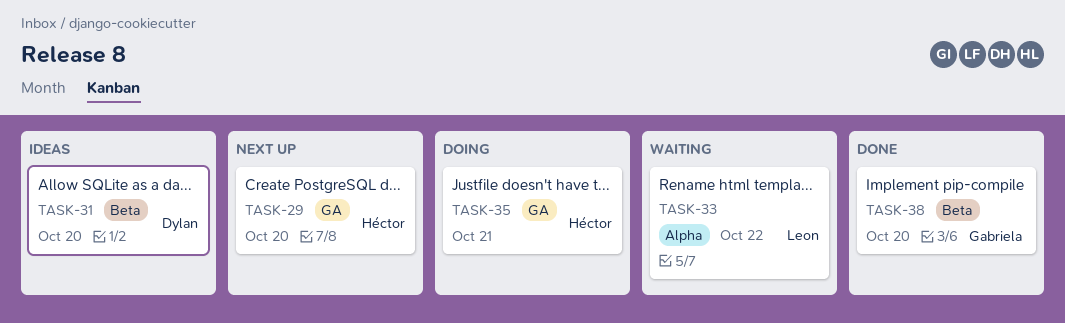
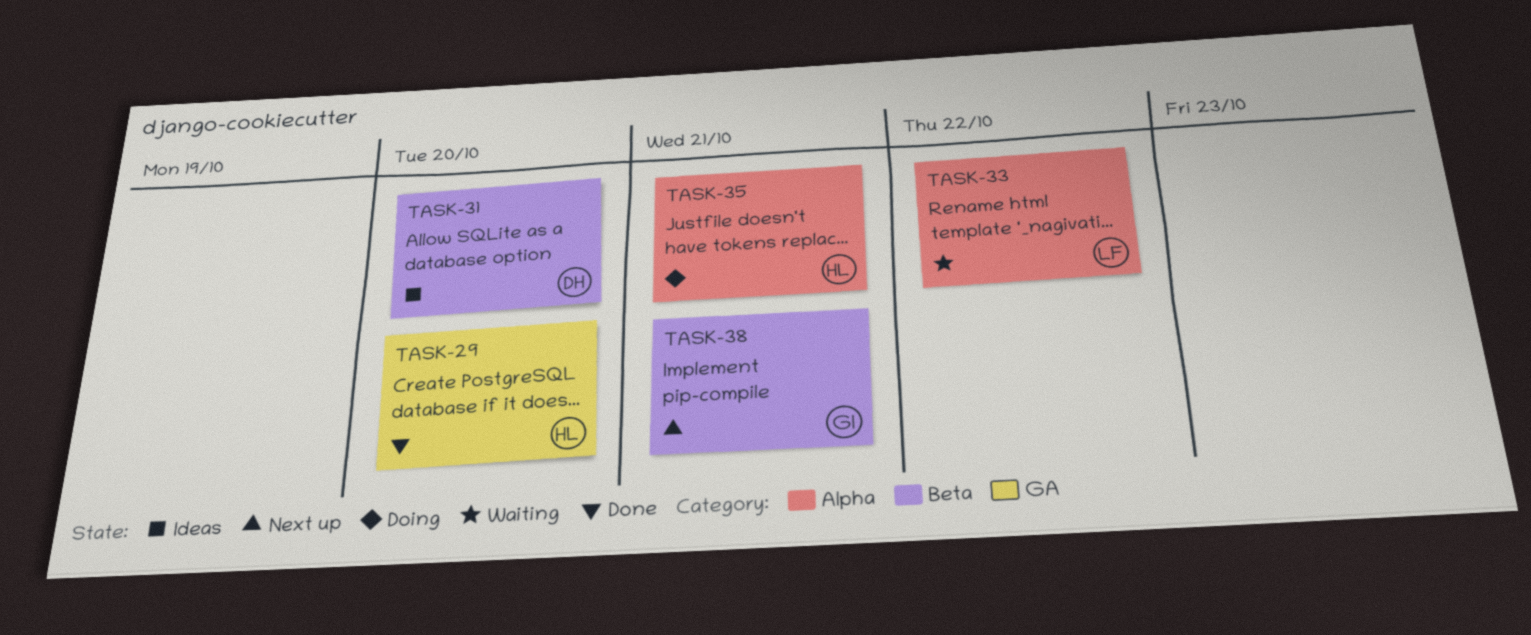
TASK-29, status: Next up -> Done
TASK-35, label: GA -> Alpha
TASK-38, status: Done -> Next up
TASK-38, due: Oct 20 -> Oct 21

